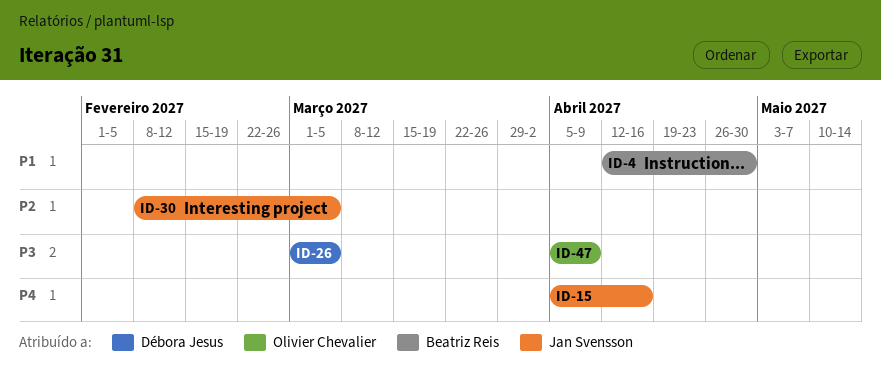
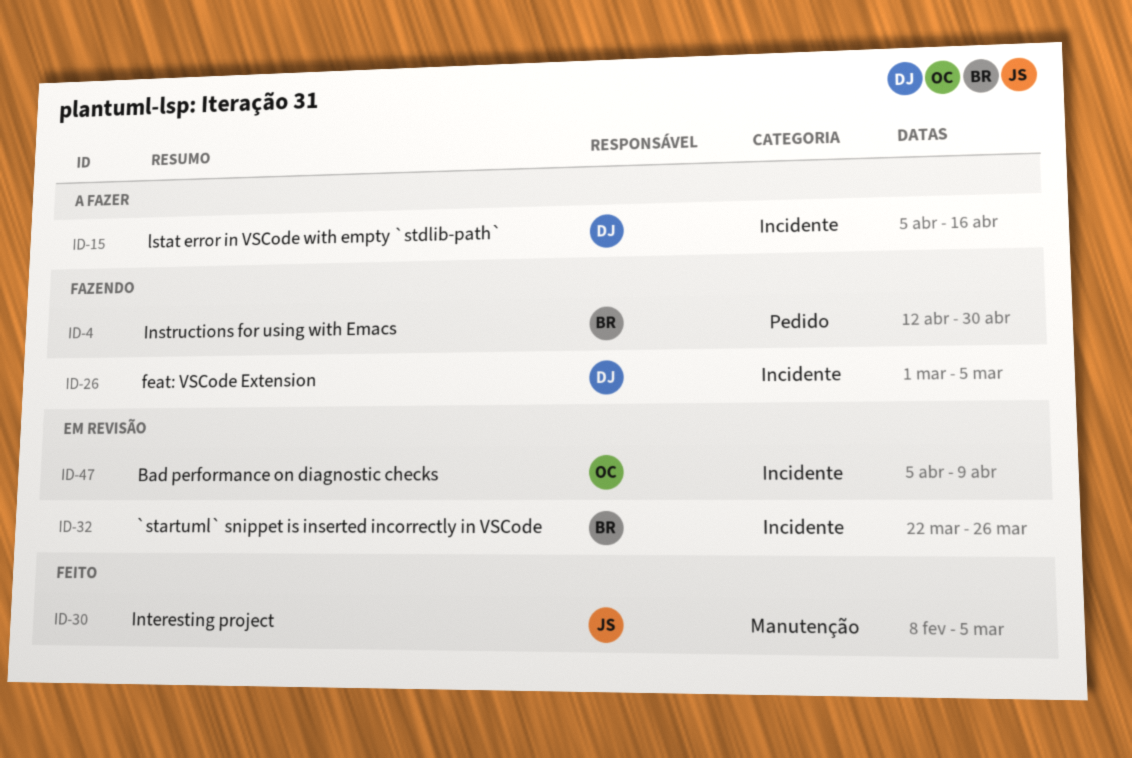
ID-15, owner: Jan Svensson -> Débora Jesus
ID-32: none -> present

